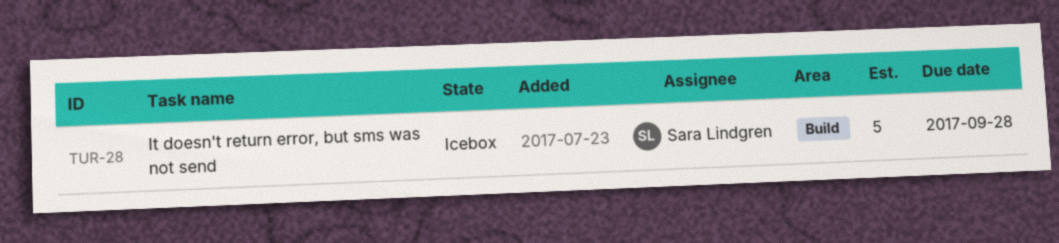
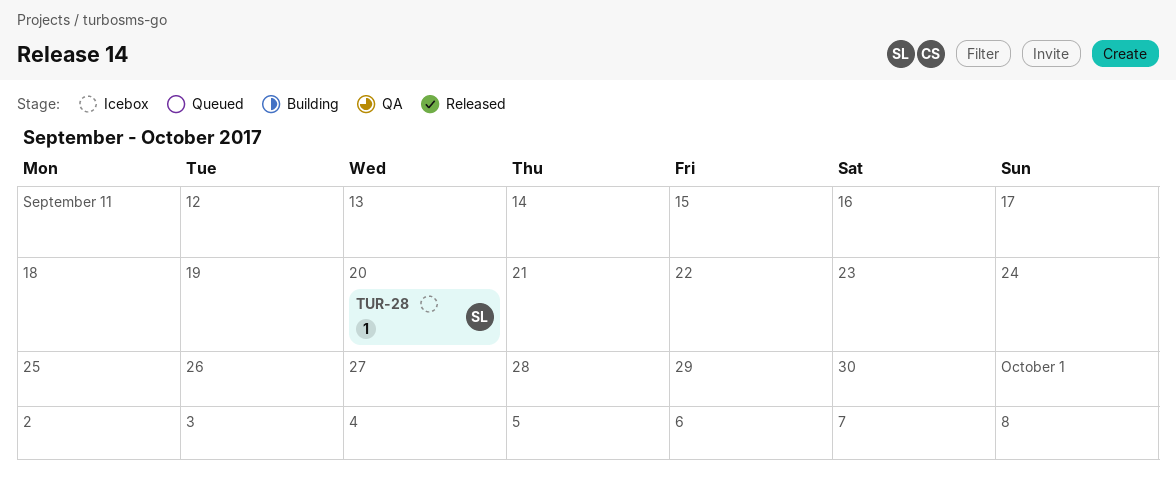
TUR-28, estimate: 5 -> 1
TUR-28, due: Sep 28 -> Sep 20

